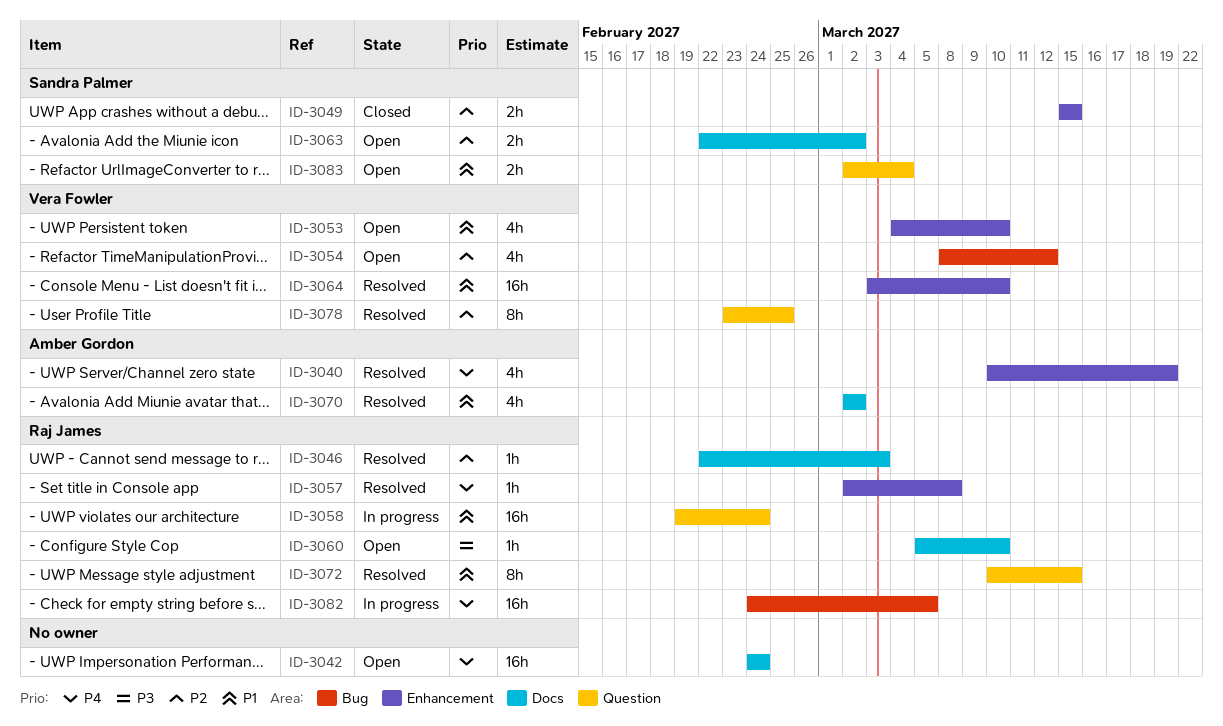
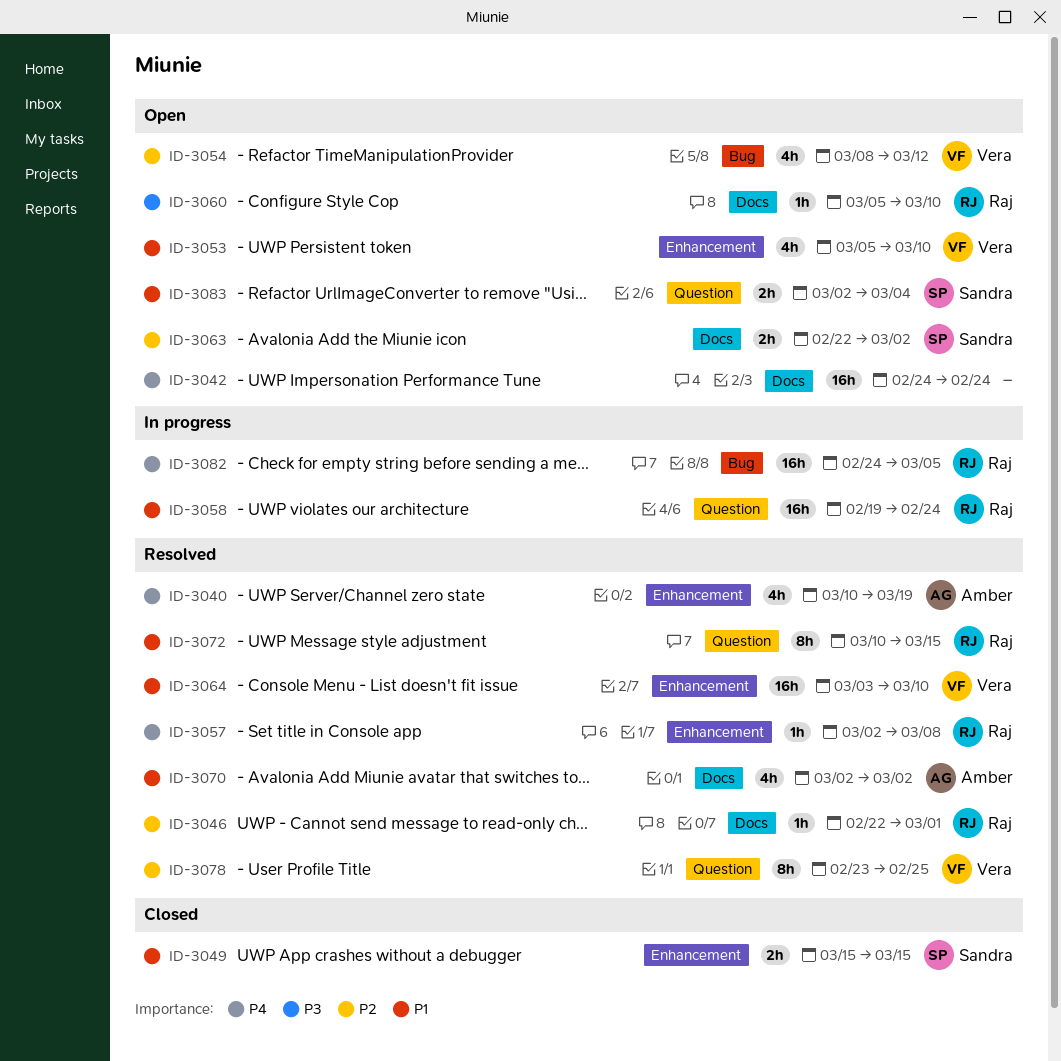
ID-3046, due: Mar 3 -> Mar 1
ID-3049, priority: P2 -> P1
ID-3053, start: Mar 4 -> Mar 5

